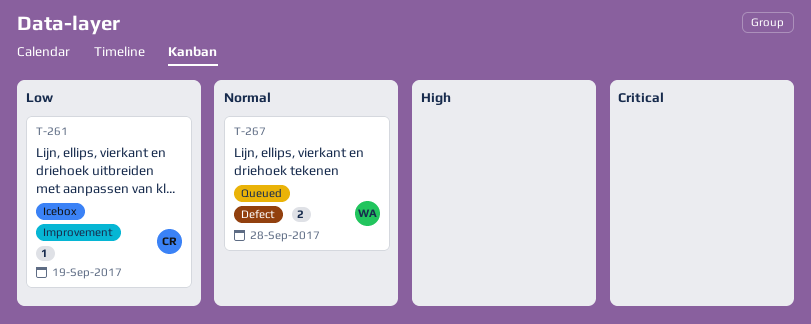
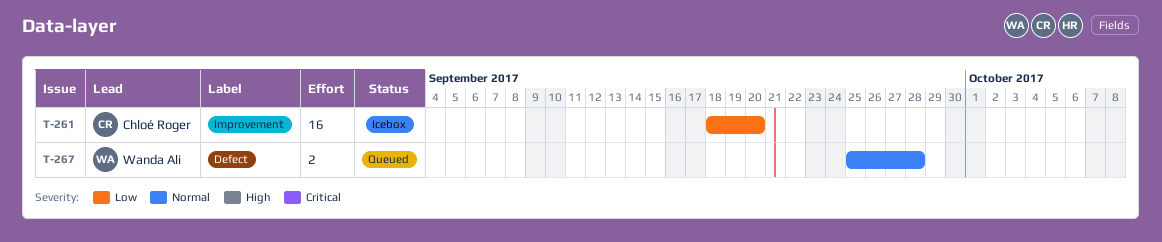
T-261, estimate: 1 -> 16
T-261, due: Sep 19 -> Sep 20

